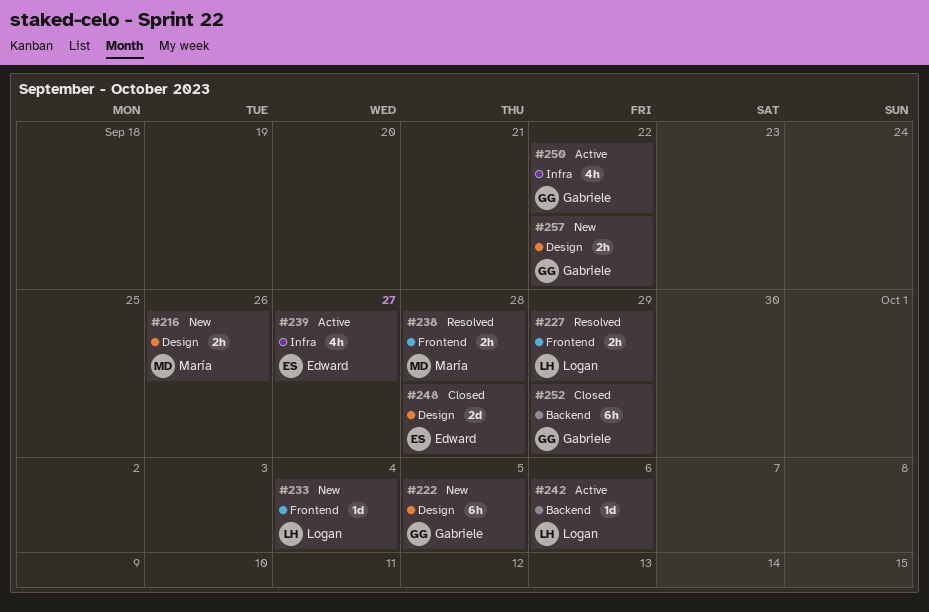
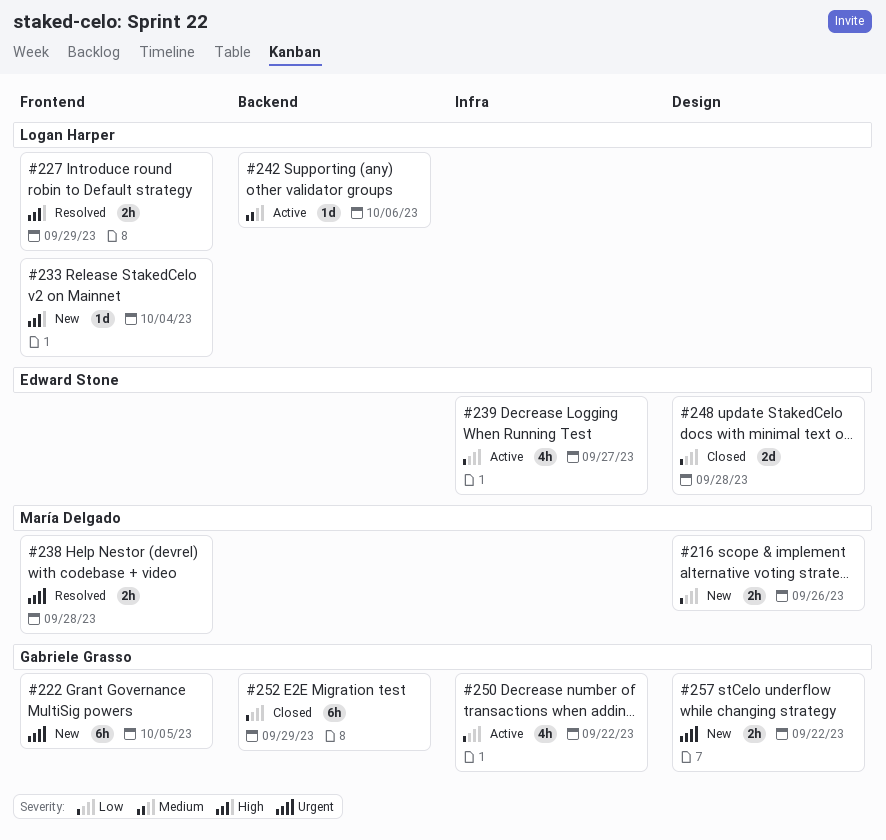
#222, label: Design -> Frontend

